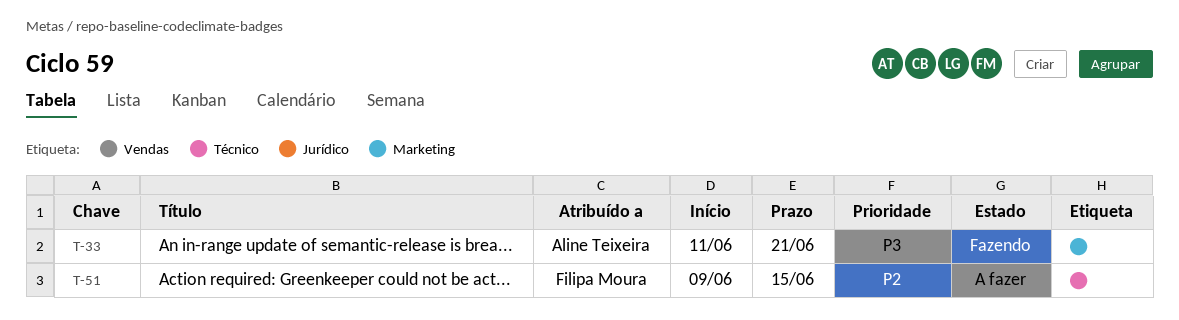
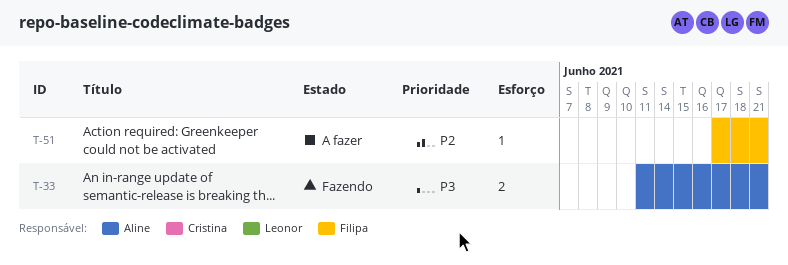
T-51, start: Jun 9 -> Jun 17
T-51, due: Jun 15 -> Jun 21

